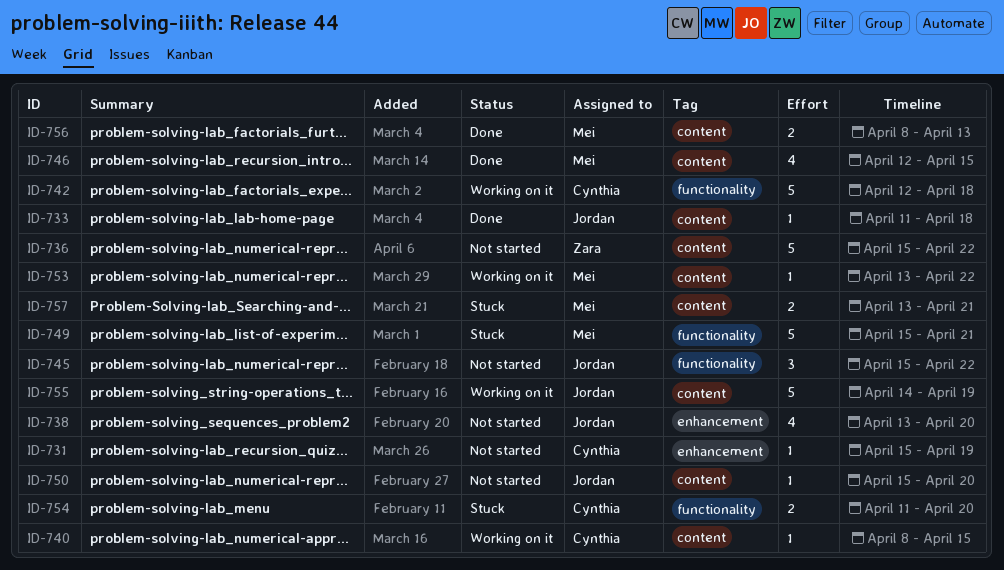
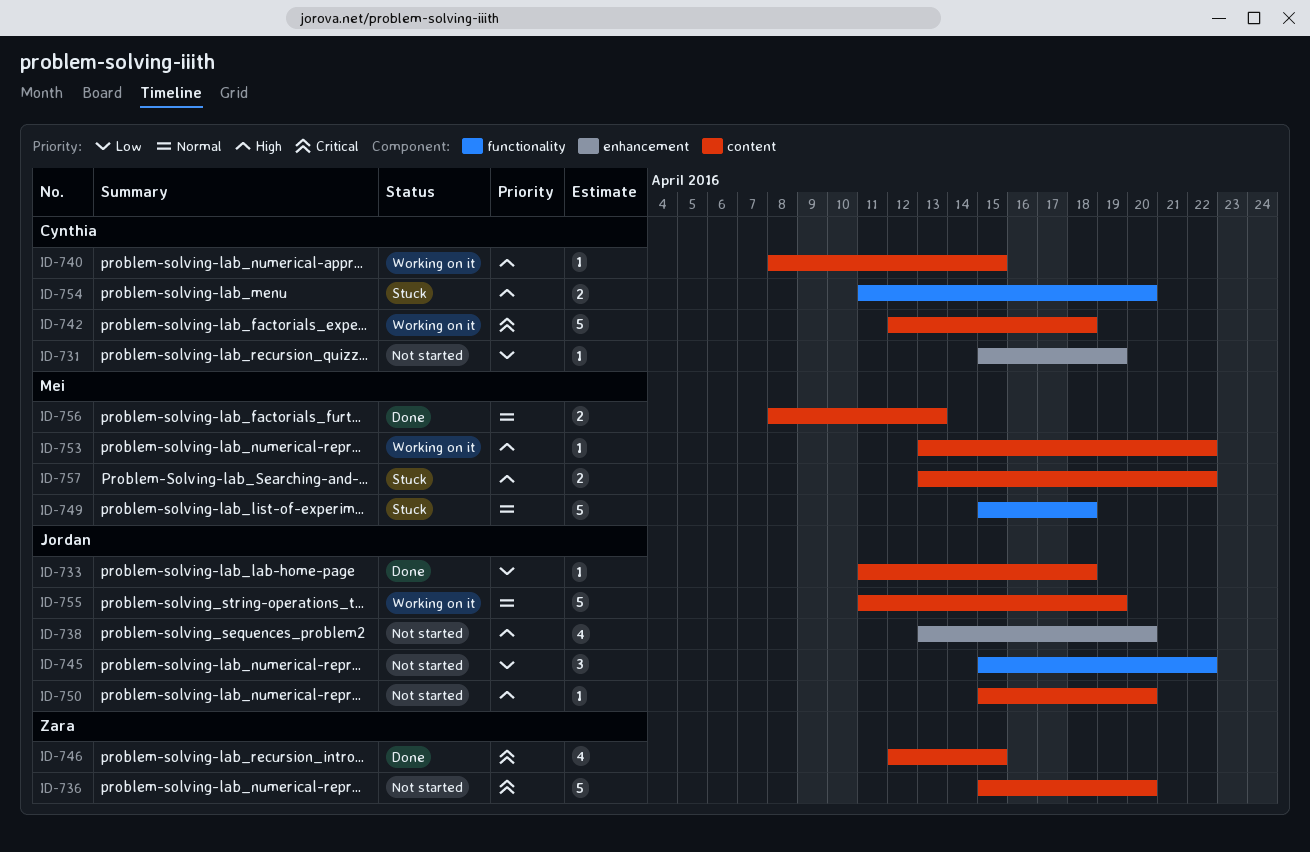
ID-736, due: Apr 22 -> Apr 20
ID-742, label: functionality -> content
ID-746, owner: Mei -> Zara
ID-749, due: Apr 21 -> Apr 18
ID-755, start: Apr 14 -> Apr 11
ID-757, due: Apr 21 -> Apr 22

